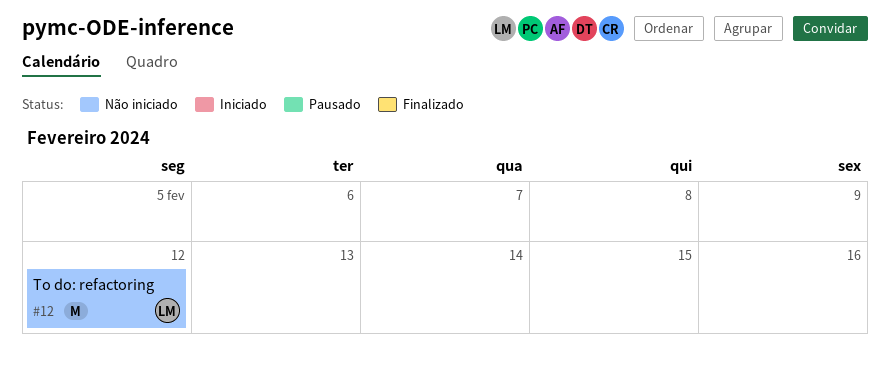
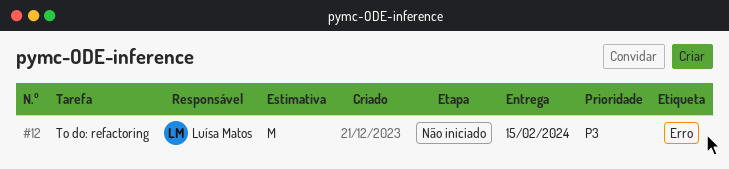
#12, due: Feb 12 -> Feb 15

